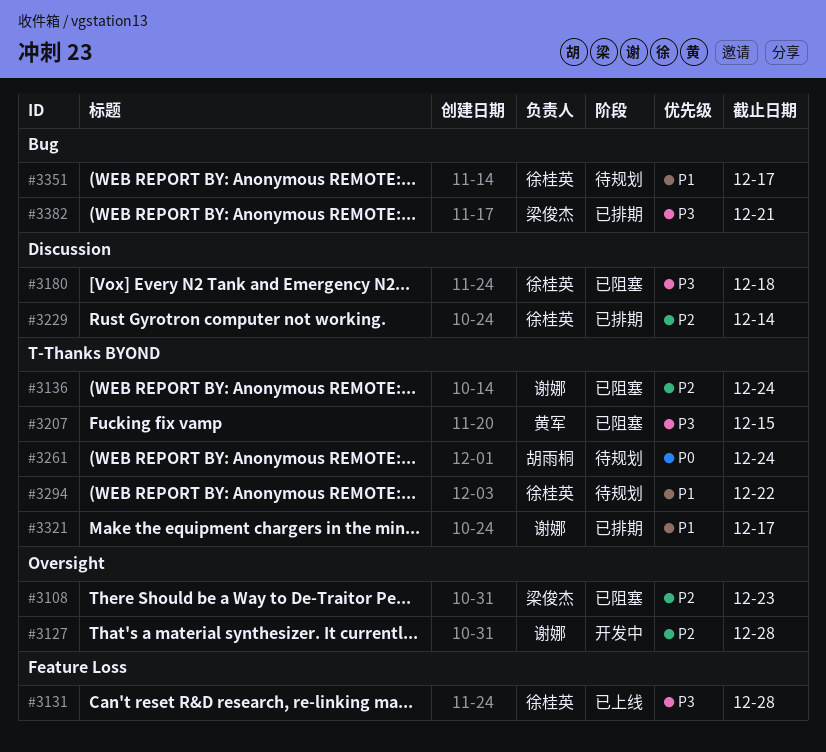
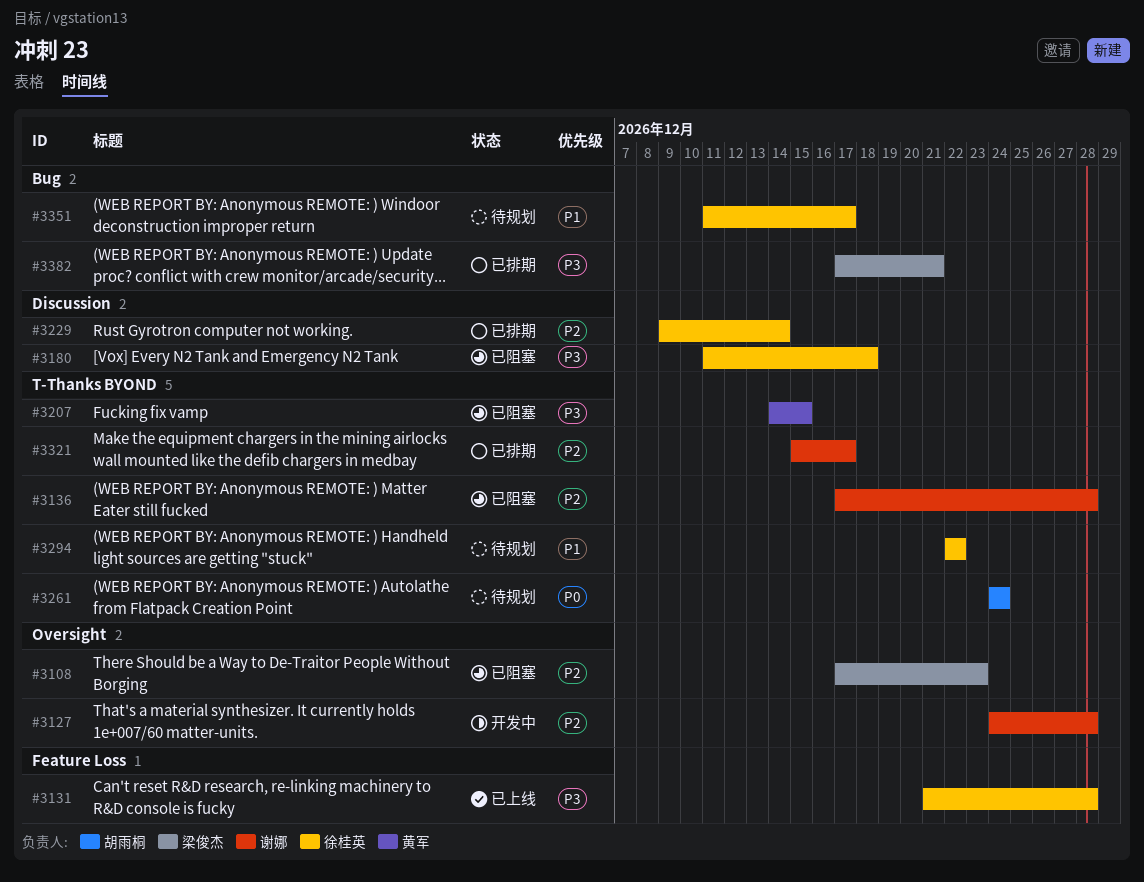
#3136, due: Dec 24 -> Dec 28
#3321, priority: P1 -> P2

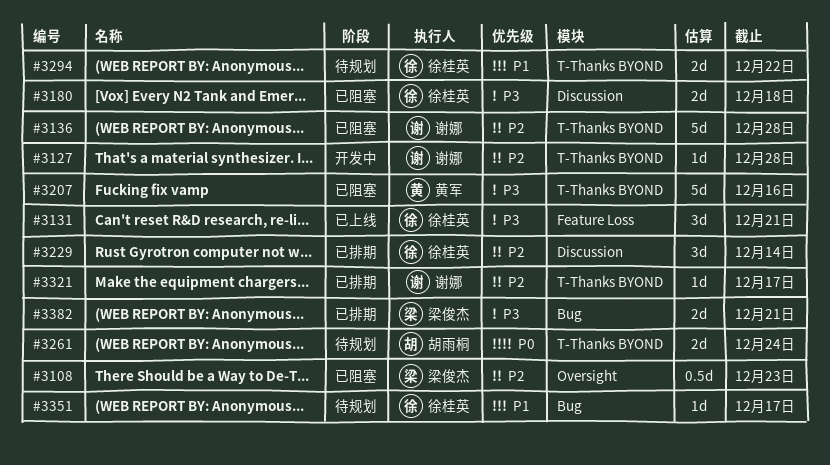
#3127, label: Oversight -> T-Thanks BYOND
#3131, due: Dec 28 -> Dec 21
#3207, due: Dec 15 -> Dec 16

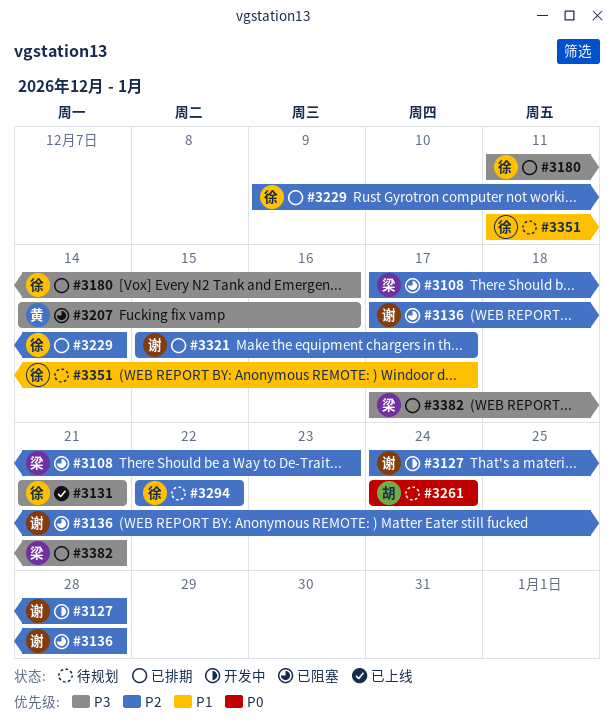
#3180, status: 已阻塞 -> 已排期
#3180, due: Dec 18 -> Dec 16
#3294, priority: P1 -> P2

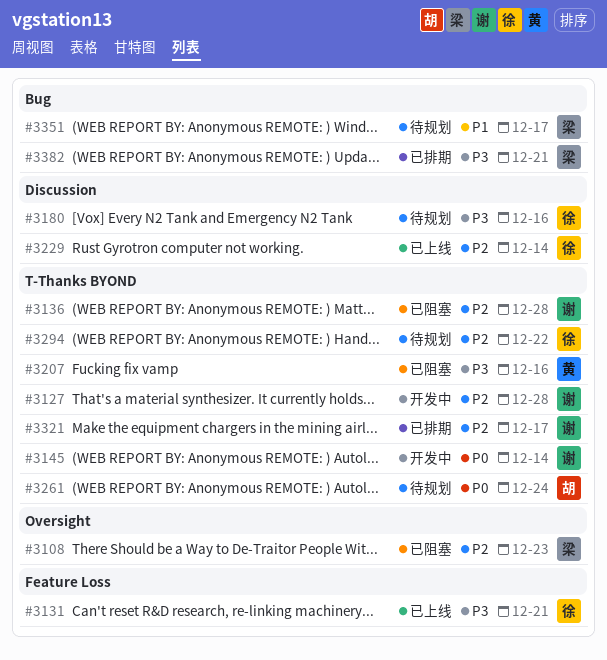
#3145: none -> present
#3180, status: 已排期 -> 待规划
#3229, status: 已排期 -> 已上线
#3351, owner: 徐 -> 梁

